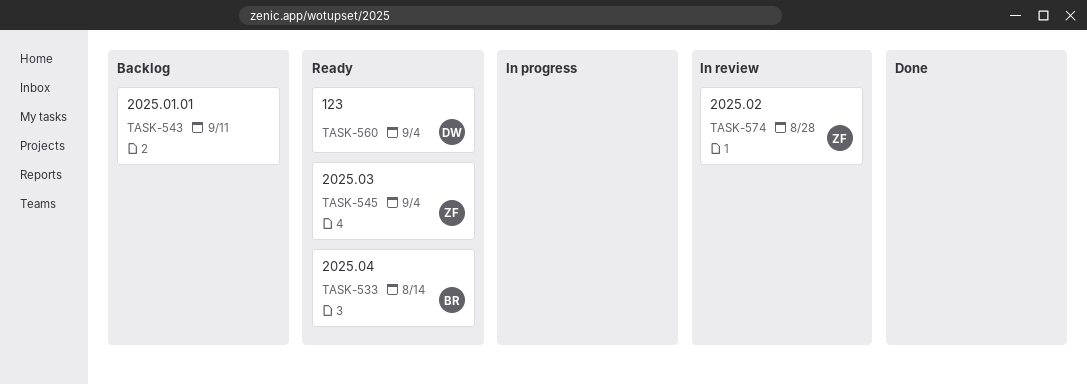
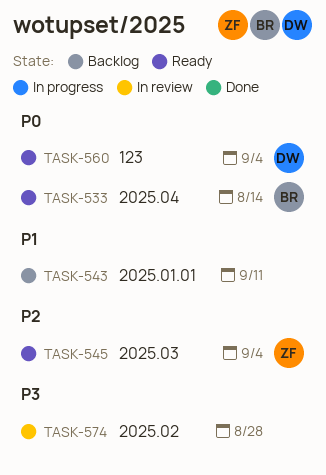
TASK-574, owner: ZF -> none

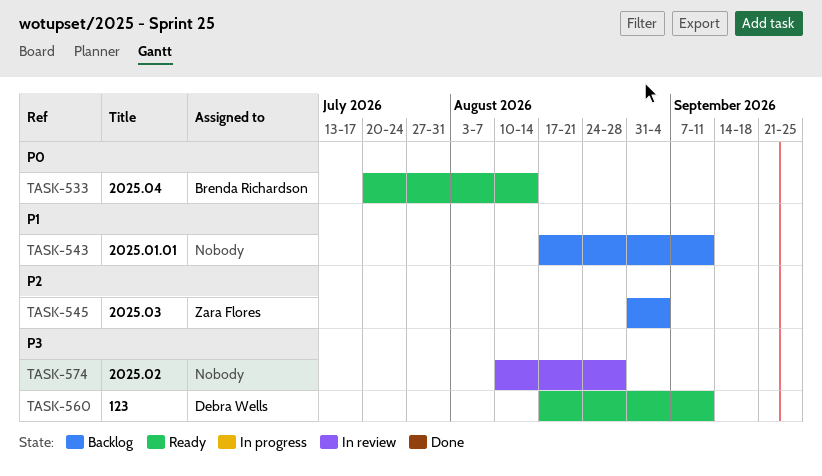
TASK-545, status: Ready -> Backlog
TASK-560, priority: P0 -> P3
TASK-560, due: Sep 4 -> Sep 11

